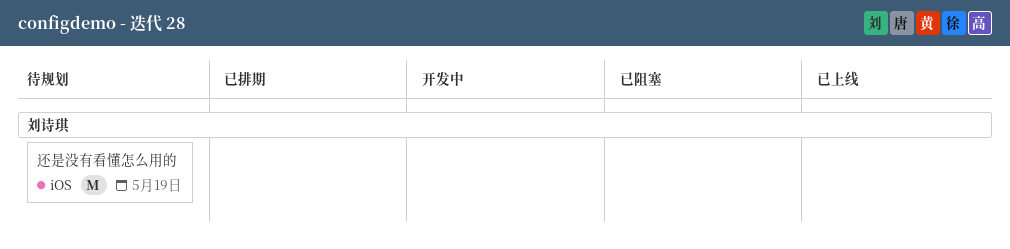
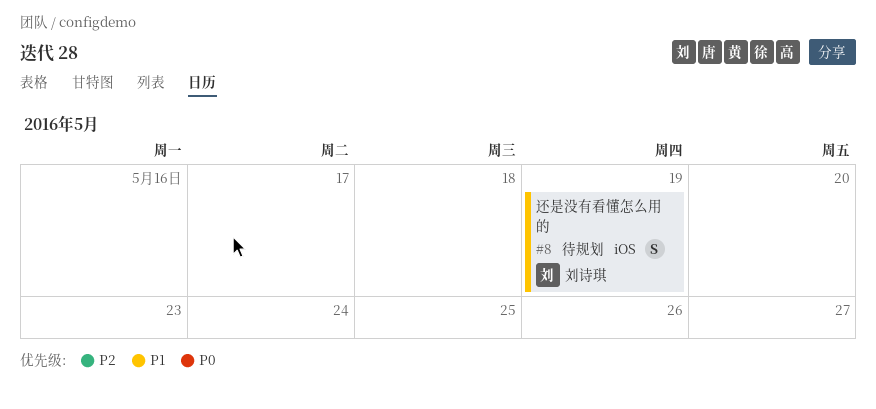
还是没有看懂怎么用的, estimate: M -> S

